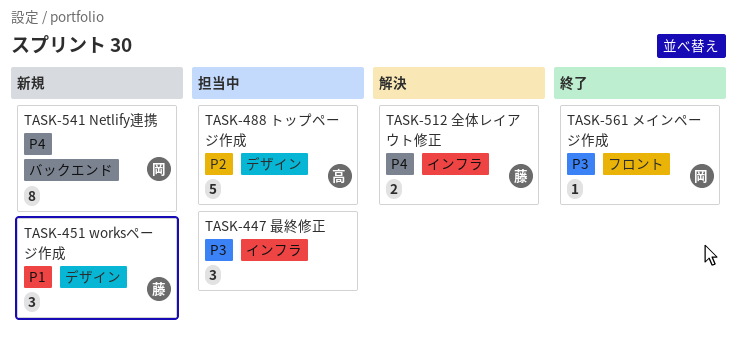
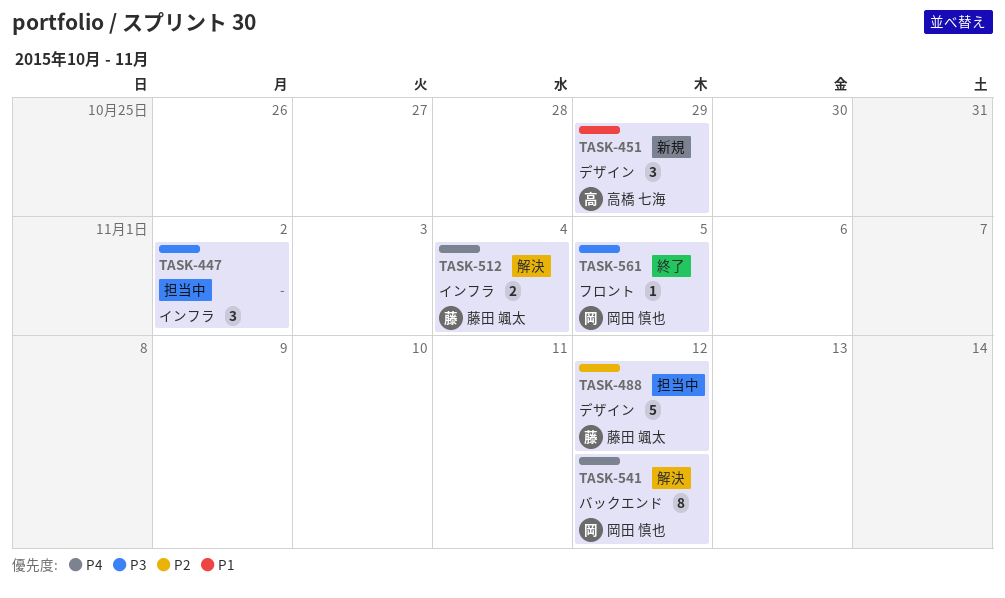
TASK-451, owner: 藤田 颯太 -> 高橋 七海
TASK-488, owner: 高橋 七海 -> 藤田 颯太
TASK-541, status: 新規 -> 解決

